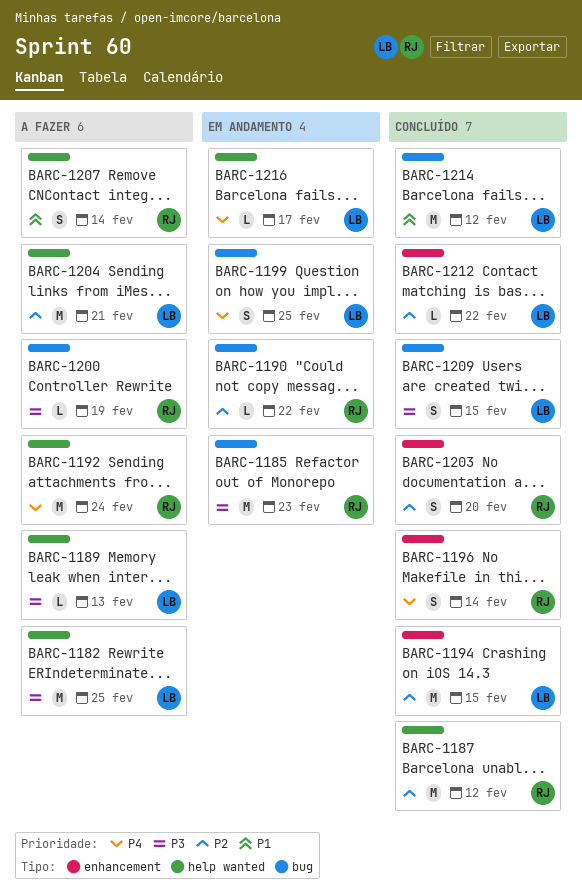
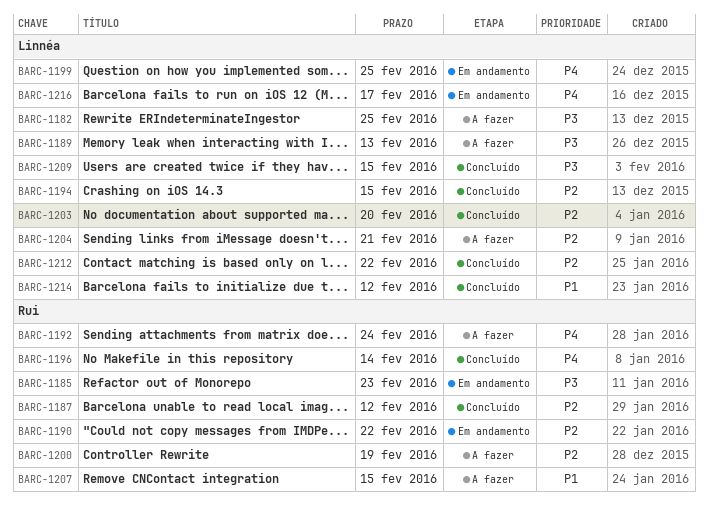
BARC-1200, priority: P3 -> P2
BARC-1203, owner: Rui -> Linnéa
BARC-1207, due: Feb 14 -> Feb 15

